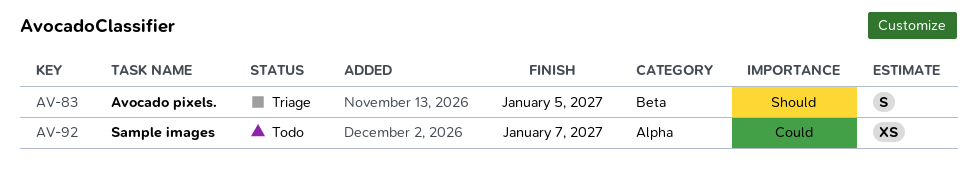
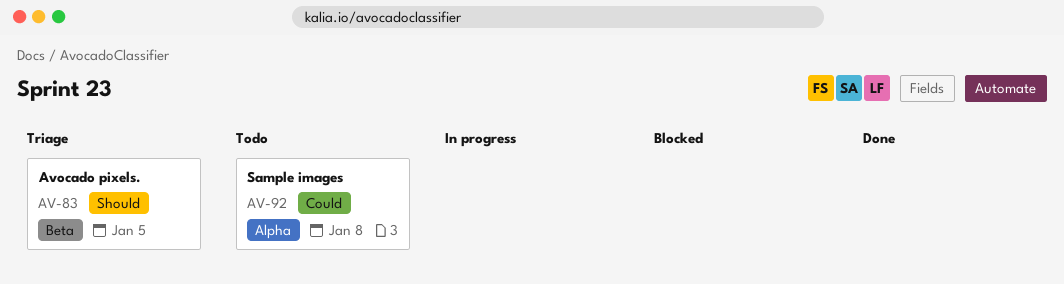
AV-92, due: Jan 7 -> Jan 8

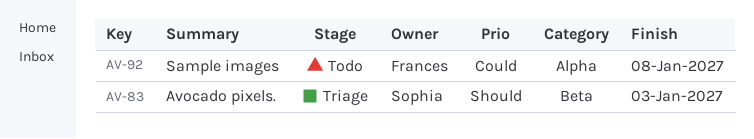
AV-83, due: Jan 5 -> Jan 3

